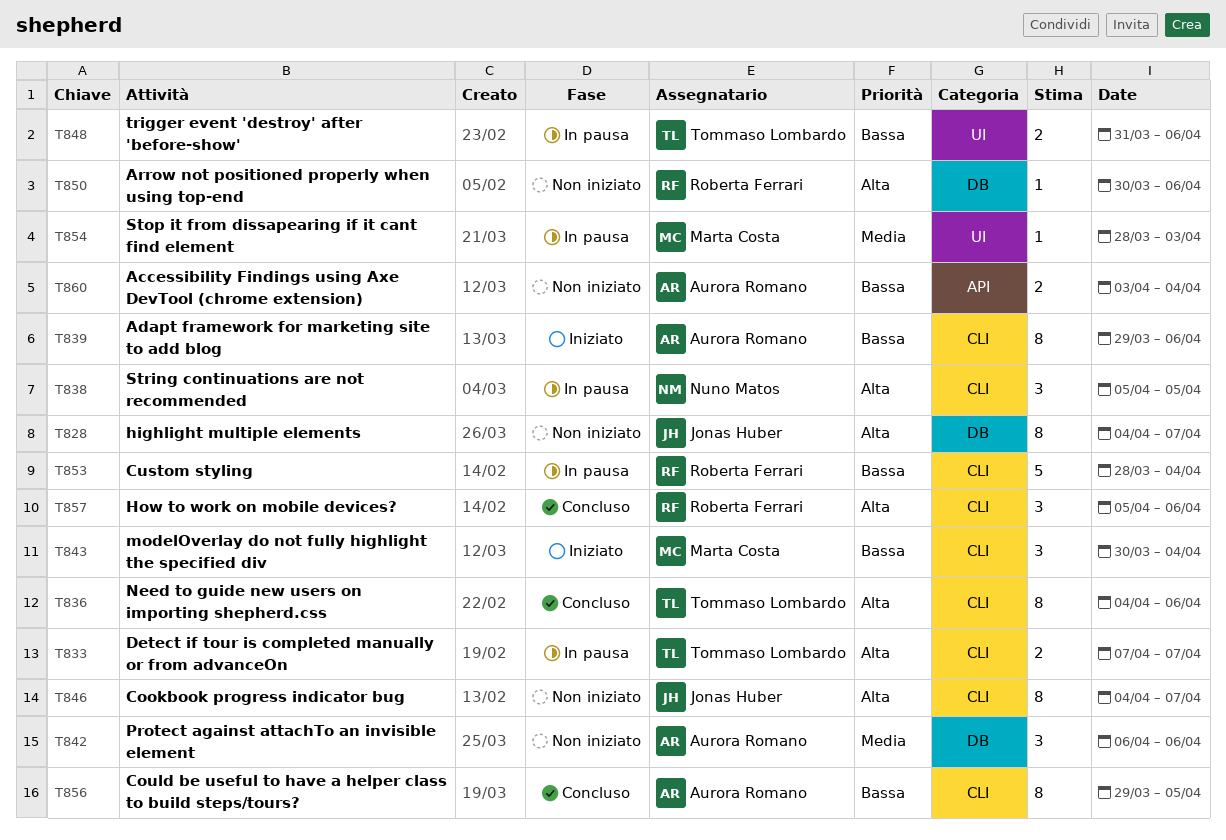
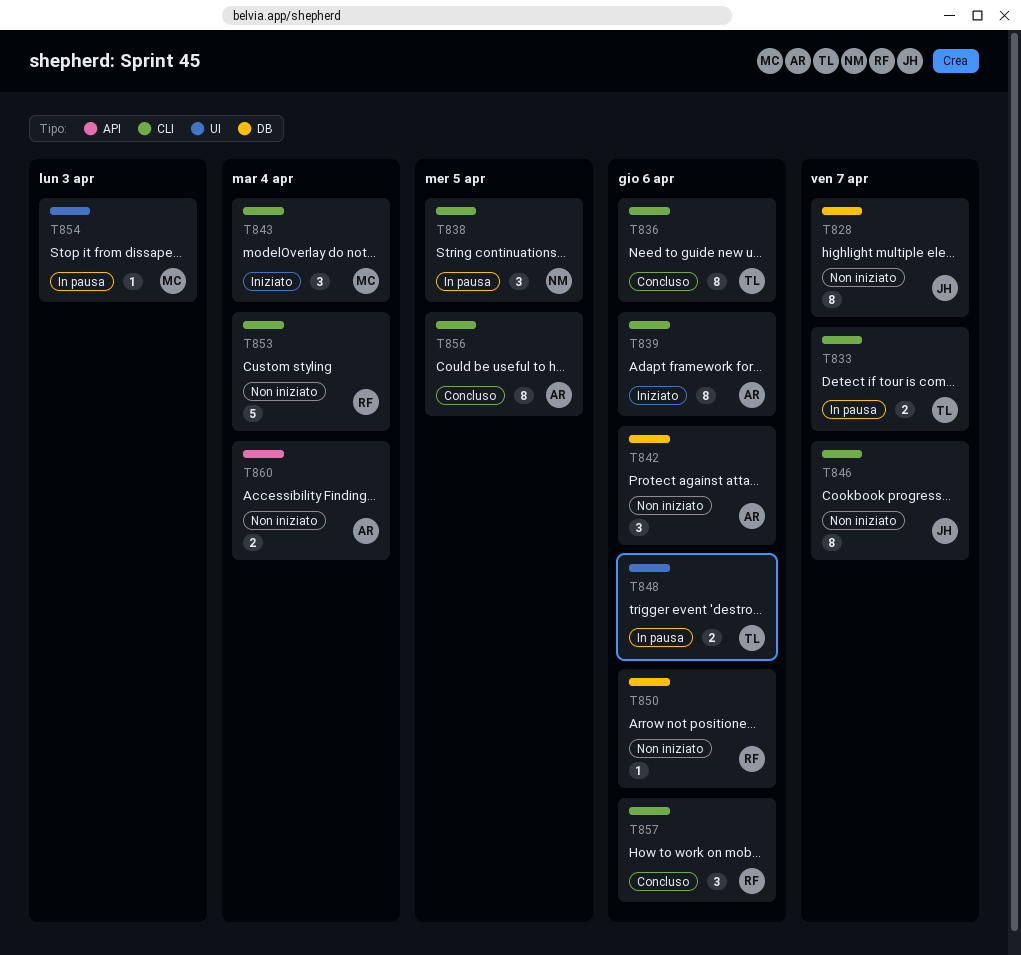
T853, status: In pausa -> Non iniziato

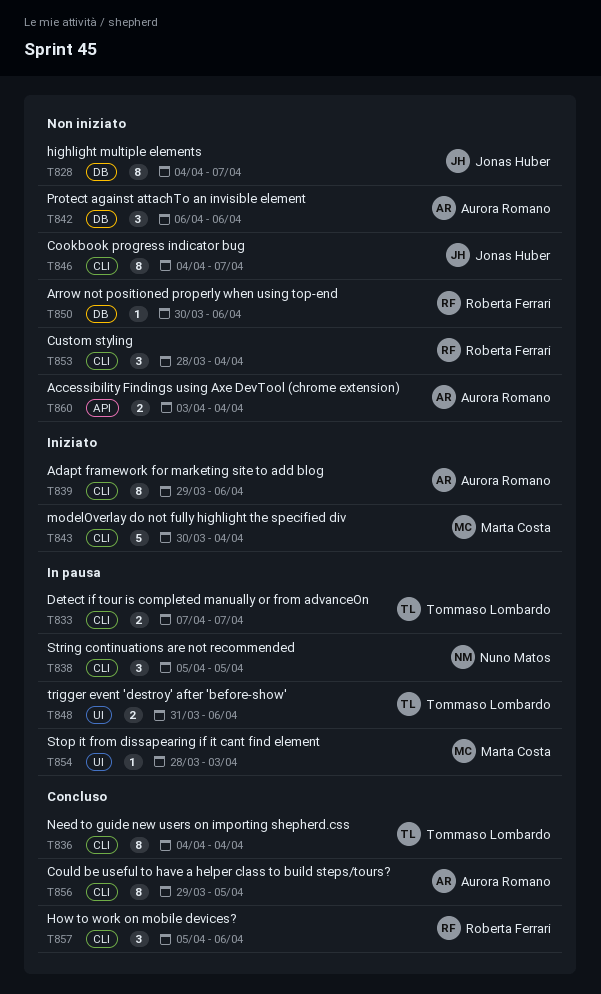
T836, due: Apr 6 -> Apr 4
T843, estimate: 3 -> 5
T853, estimate: 5 -> 3

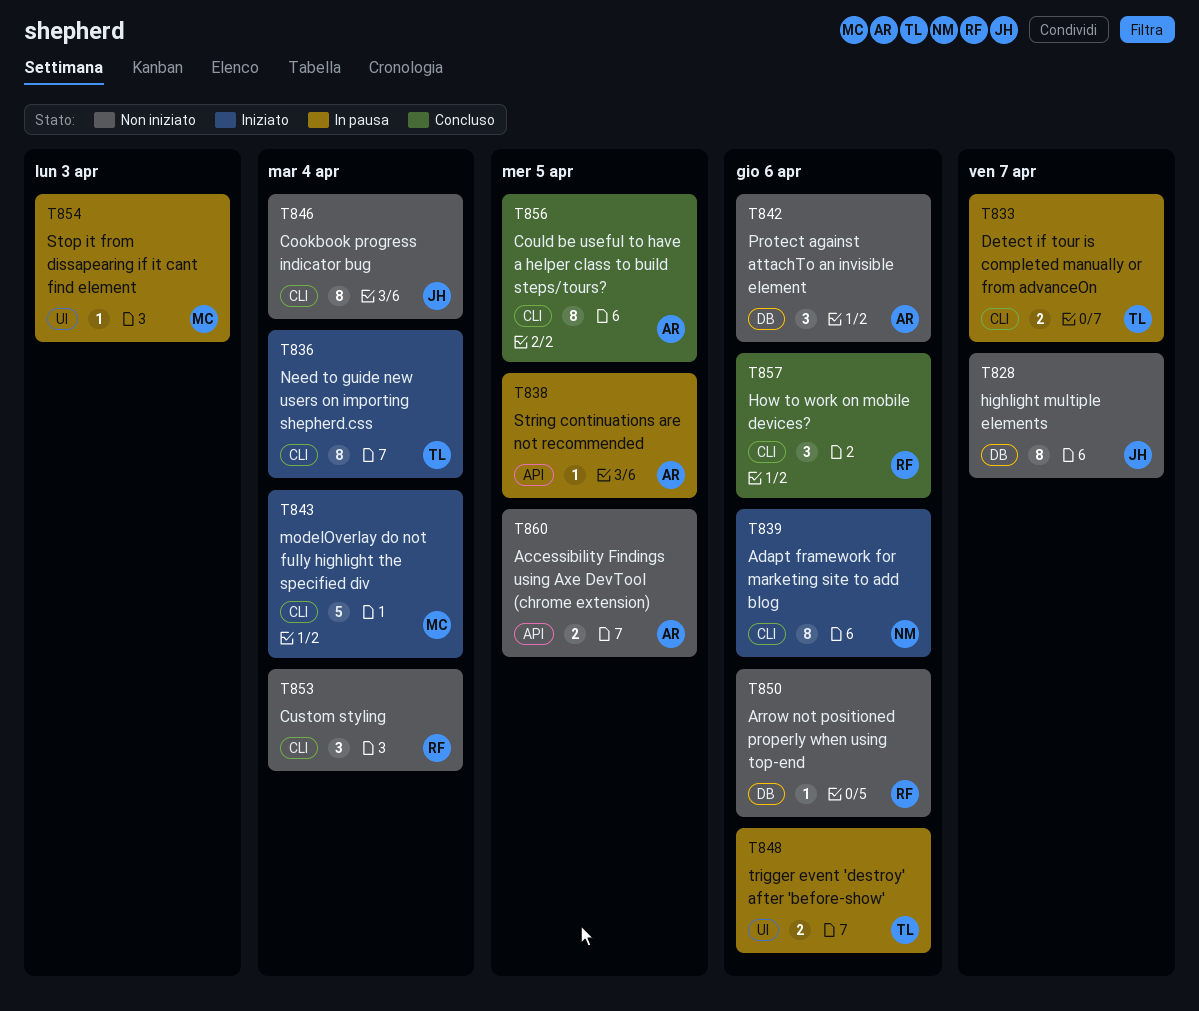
T836, status: Concluso -> Iniziato
T838, owner: Nuno Matos -> Aurora Romano
T838, label: CLI -> API
T838, estimate: 3 -> 1
T839, owner: Aurora Romano -> Nuno Matos
T846, due: Apr 7 -> Apr 4
T860, due: Apr 4 -> Apr 5

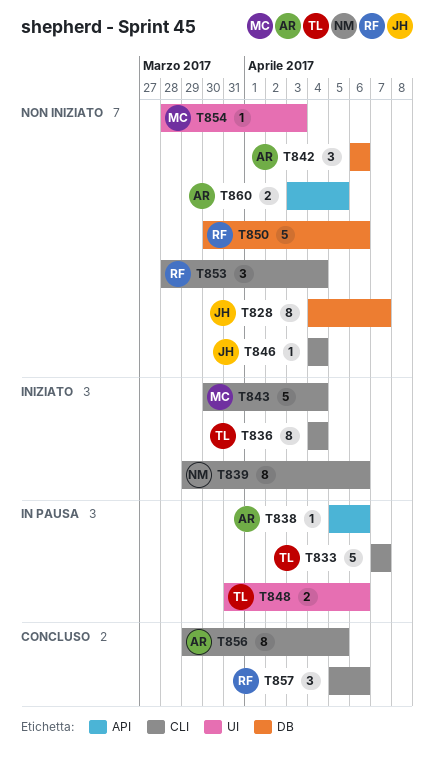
T833, estimate: 2 -> 5
T838, due: Apr 5 -> Apr 6
T846, estimate: 8 -> 1
T850, estimate: 1 -> 5
T854, status: In pausa -> Non iniziato

